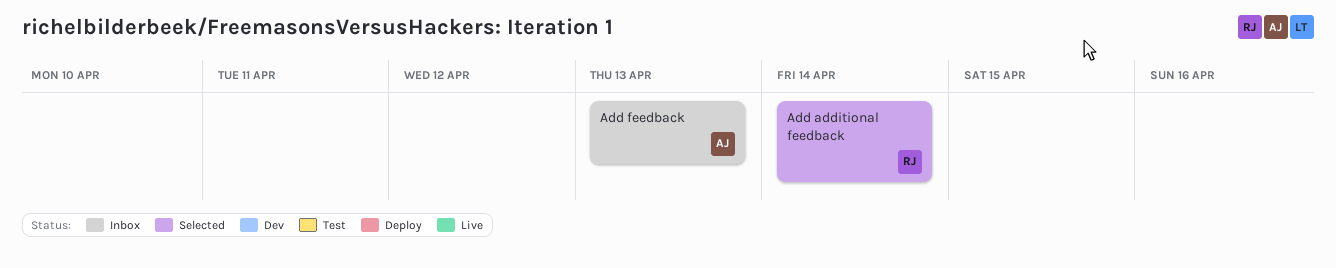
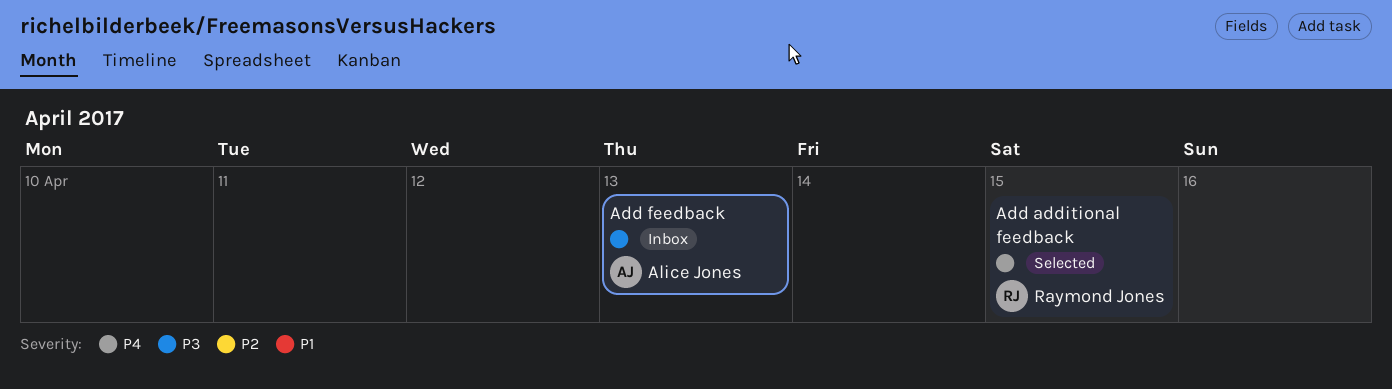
Add additional feedback, due: Apr 14 -> Apr 15

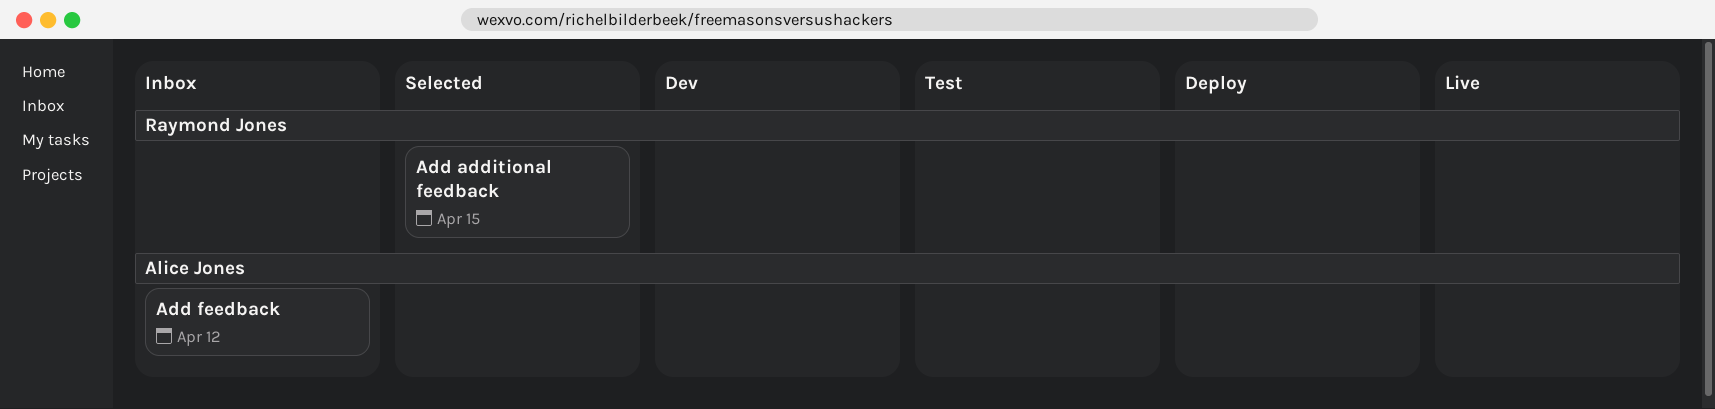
Add feedback, due: Apr 13 -> Apr 12

